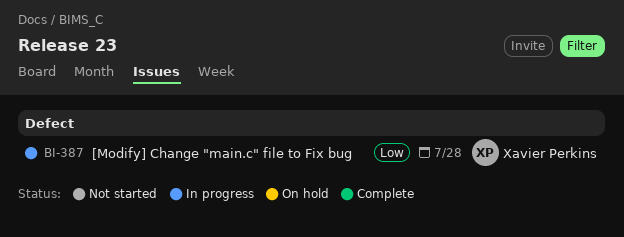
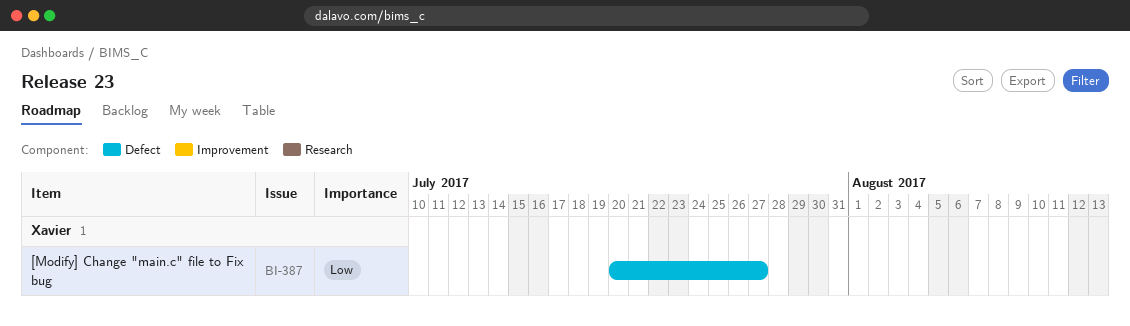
BI-387, due: Jul 28 -> Jul 27

